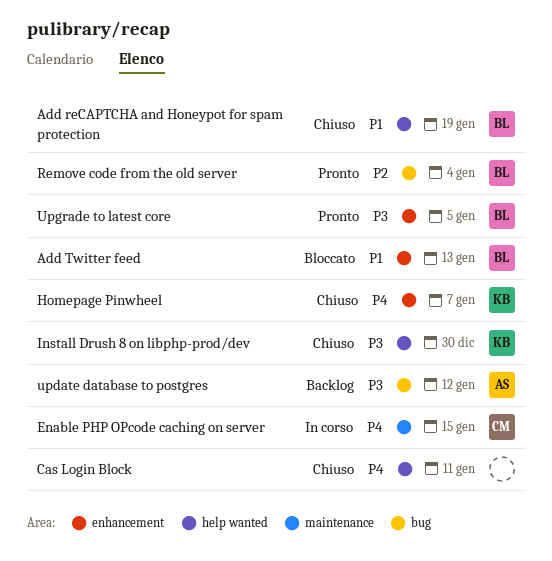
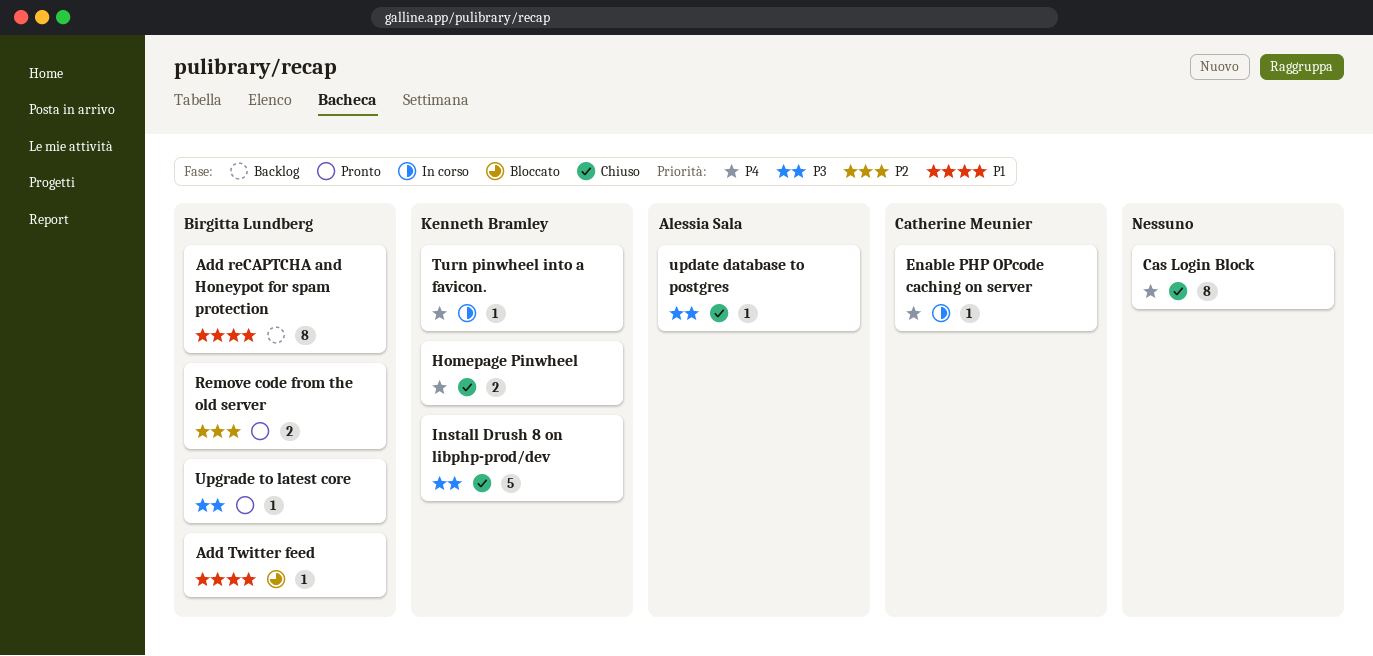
Add reCAPTCHA and Honeypot for spam protection, status: Chiuso -> Backlog
Turn pinwheel into a favicon.: none -> present
update database to postgres, status: Backlog -> Chiuso

